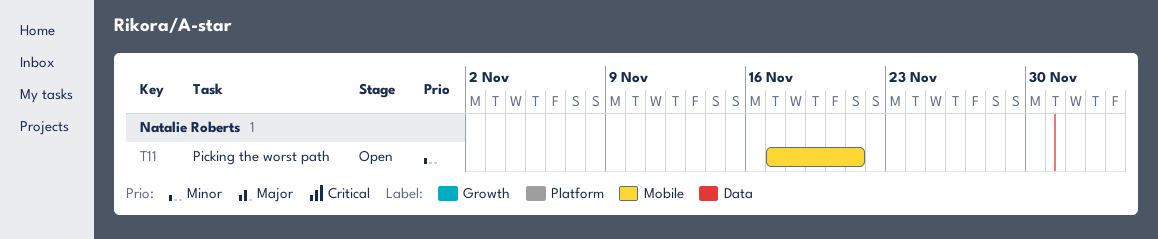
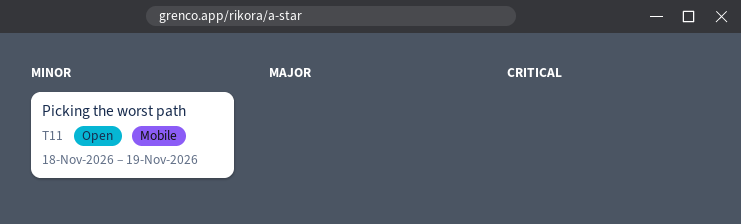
T11, start: Nov 17 -> Nov 18
T11, due: Nov 21 -> Nov 19

